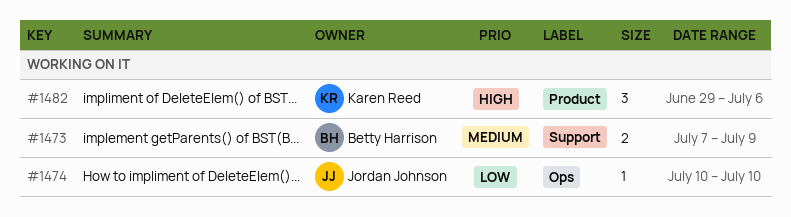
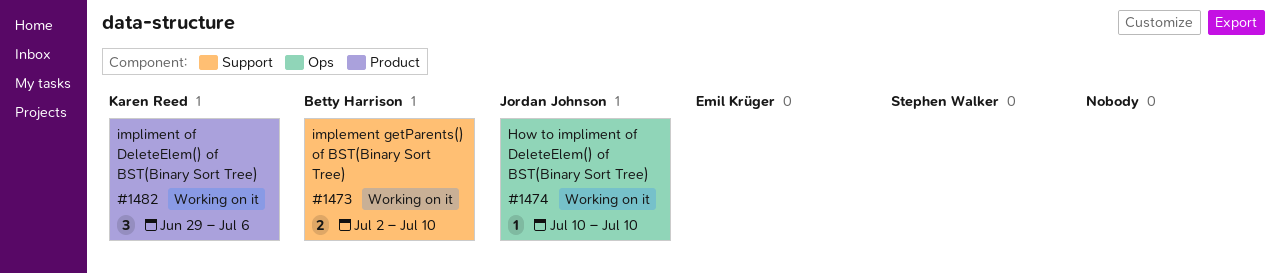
#1473, start: Jul 7 -> Jul 2
#1473, due: Jul 9 -> Jul 10

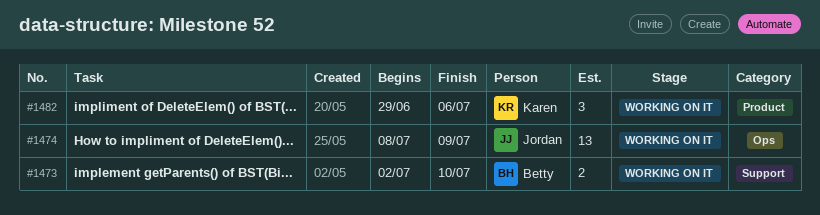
#1474, estimate: 1 -> 13
#1474, start: Jul 10 -> Jul 8
#1474, due: Jul 10 -> Jul 9

